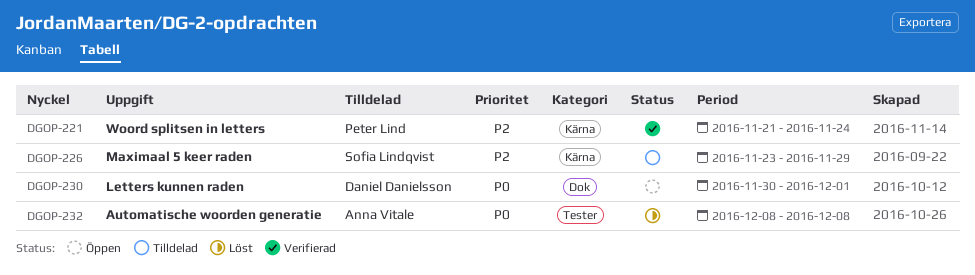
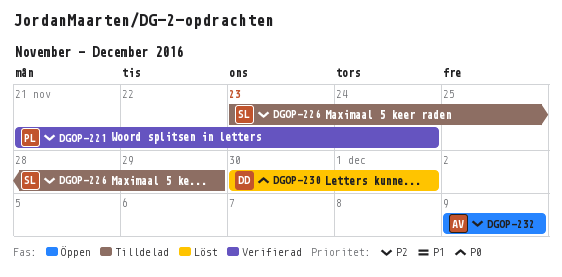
DGOP-230, status: Öppen -> Löst
DGOP-232, status: Löst -> Öppen
DGOP-232, priority: P0 -> P2
DGOP-232, start: Dec 8 -> Dec 9
DGOP-232, due: Dec 8 -> Dec 9

